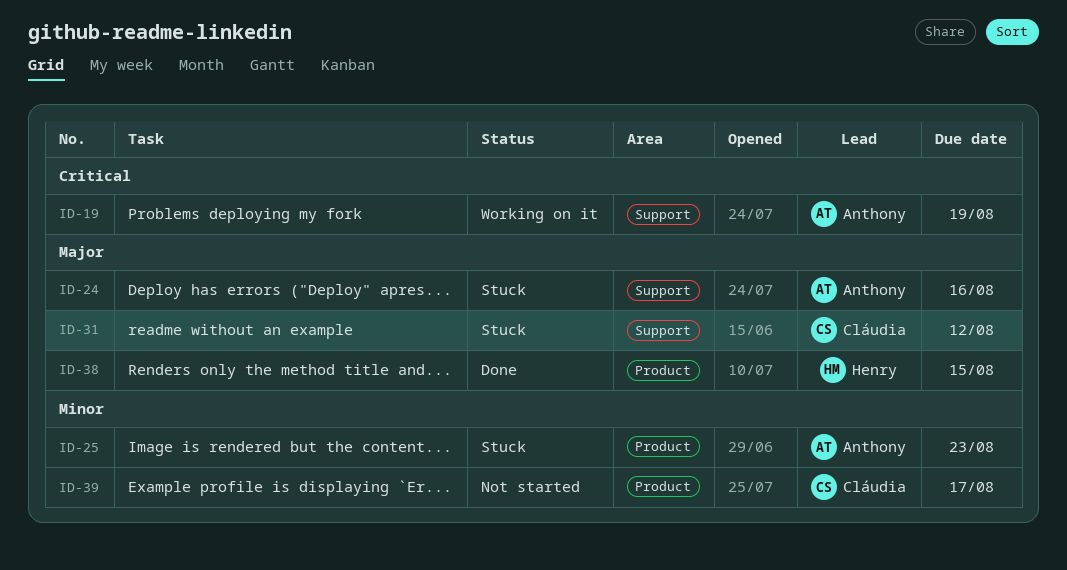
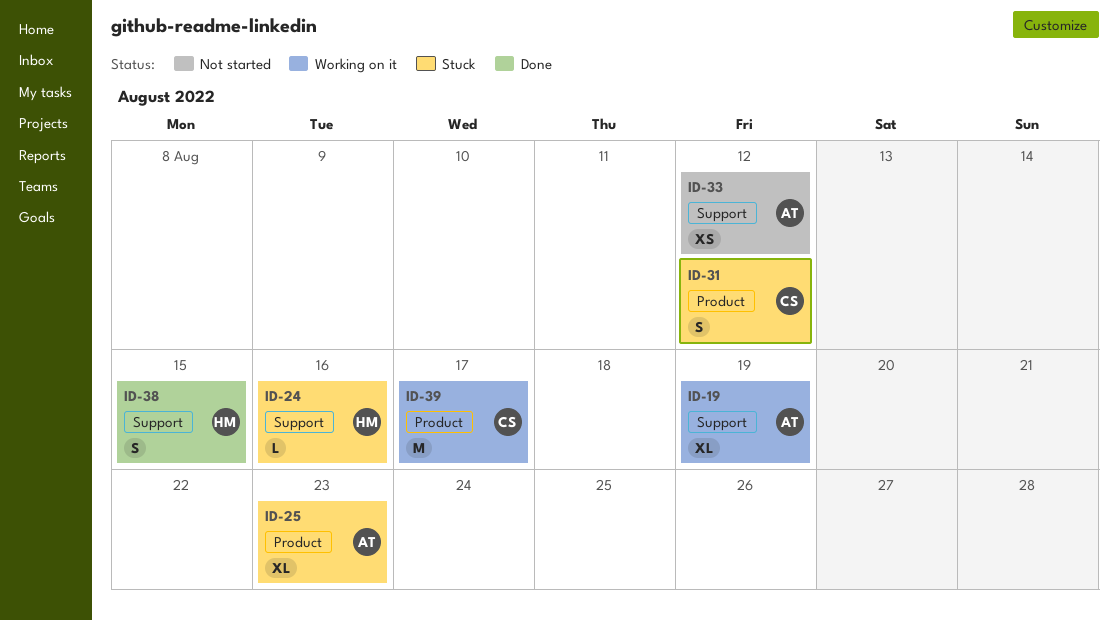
ID-24, owner: Anthony -> Henry
ID-31, label: Support -> Product
ID-33: none -> present
ID-38, label: Product -> Support
ID-39, status: Not started -> Working on it

